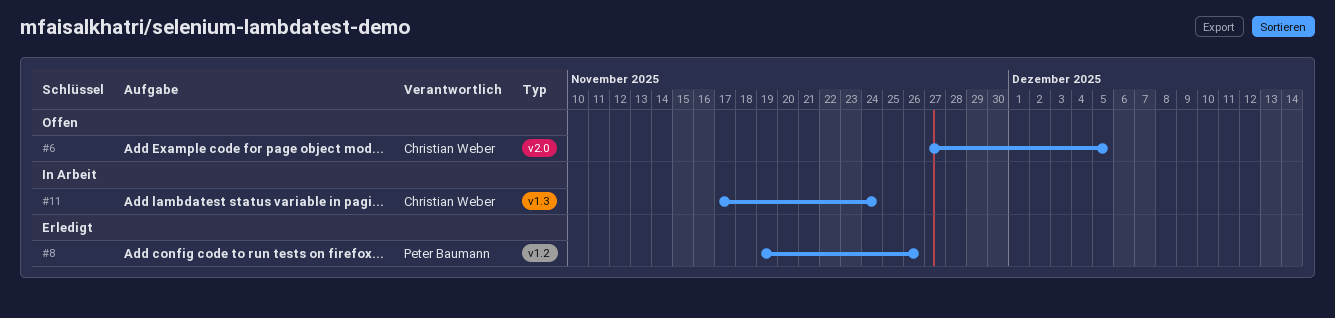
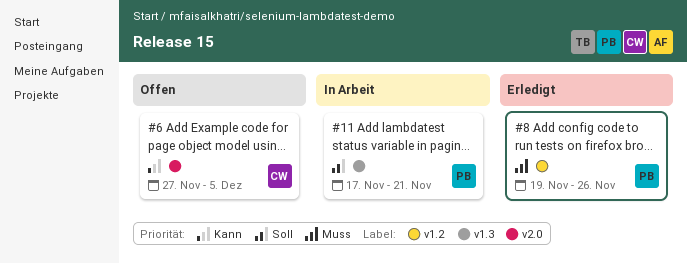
#11, owner: Christian Weber -> Peter Baumann
#11, due: Nov 24 -> Nov 21

